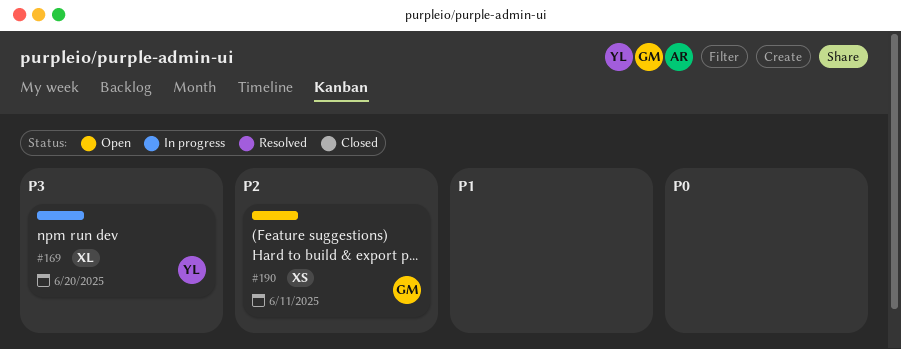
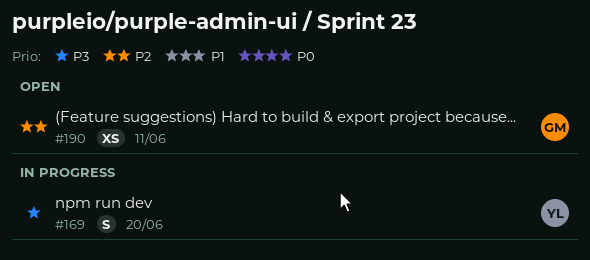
#169, estimate: XL -> S

